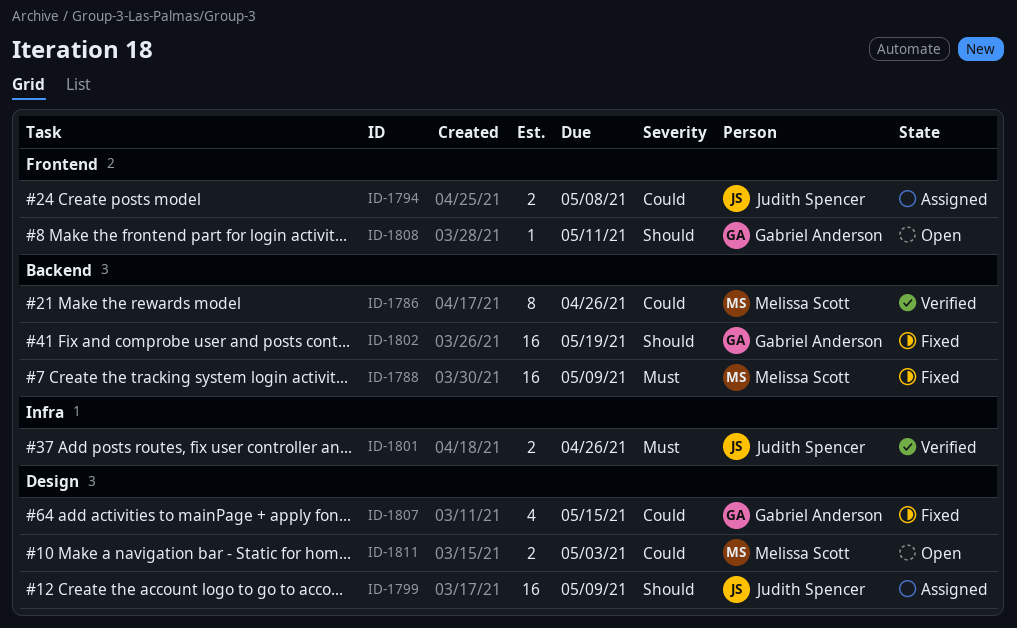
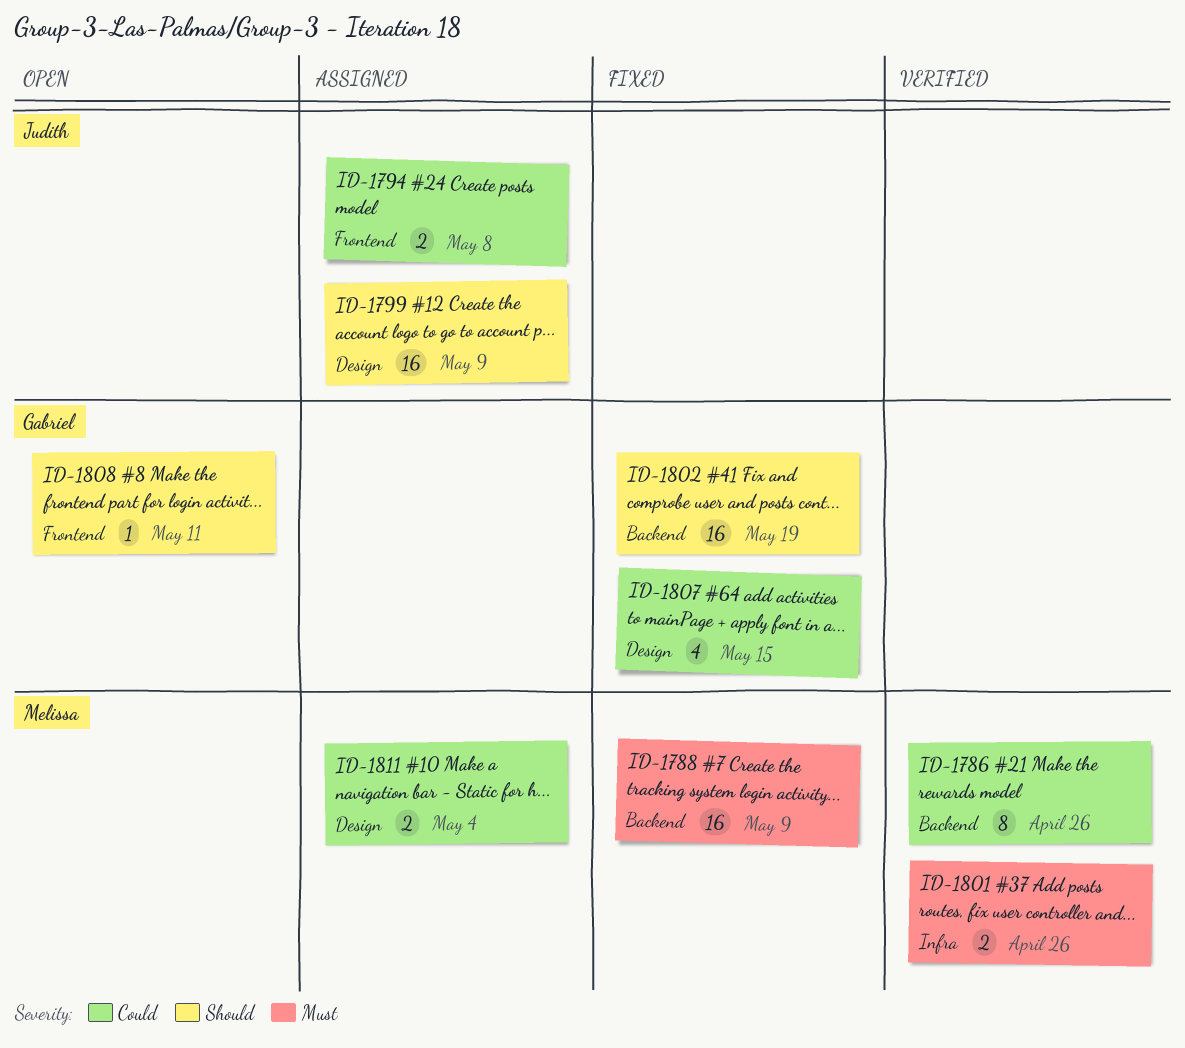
ID-1801, owner: Judith Spencer -> Melissa Scott
ID-1811, status: Open -> Assigned
ID-1811, due: May 3 -> May 4

